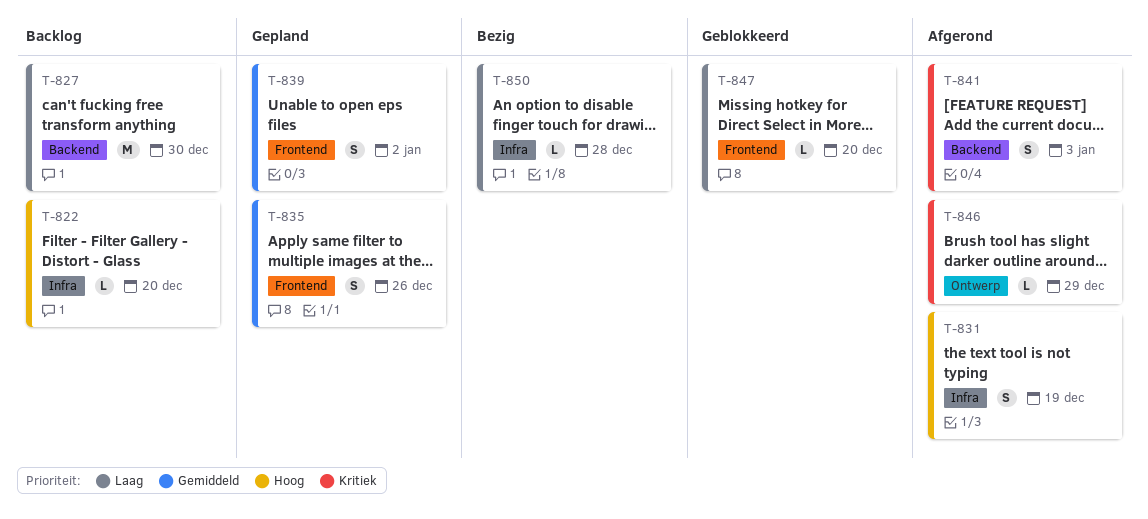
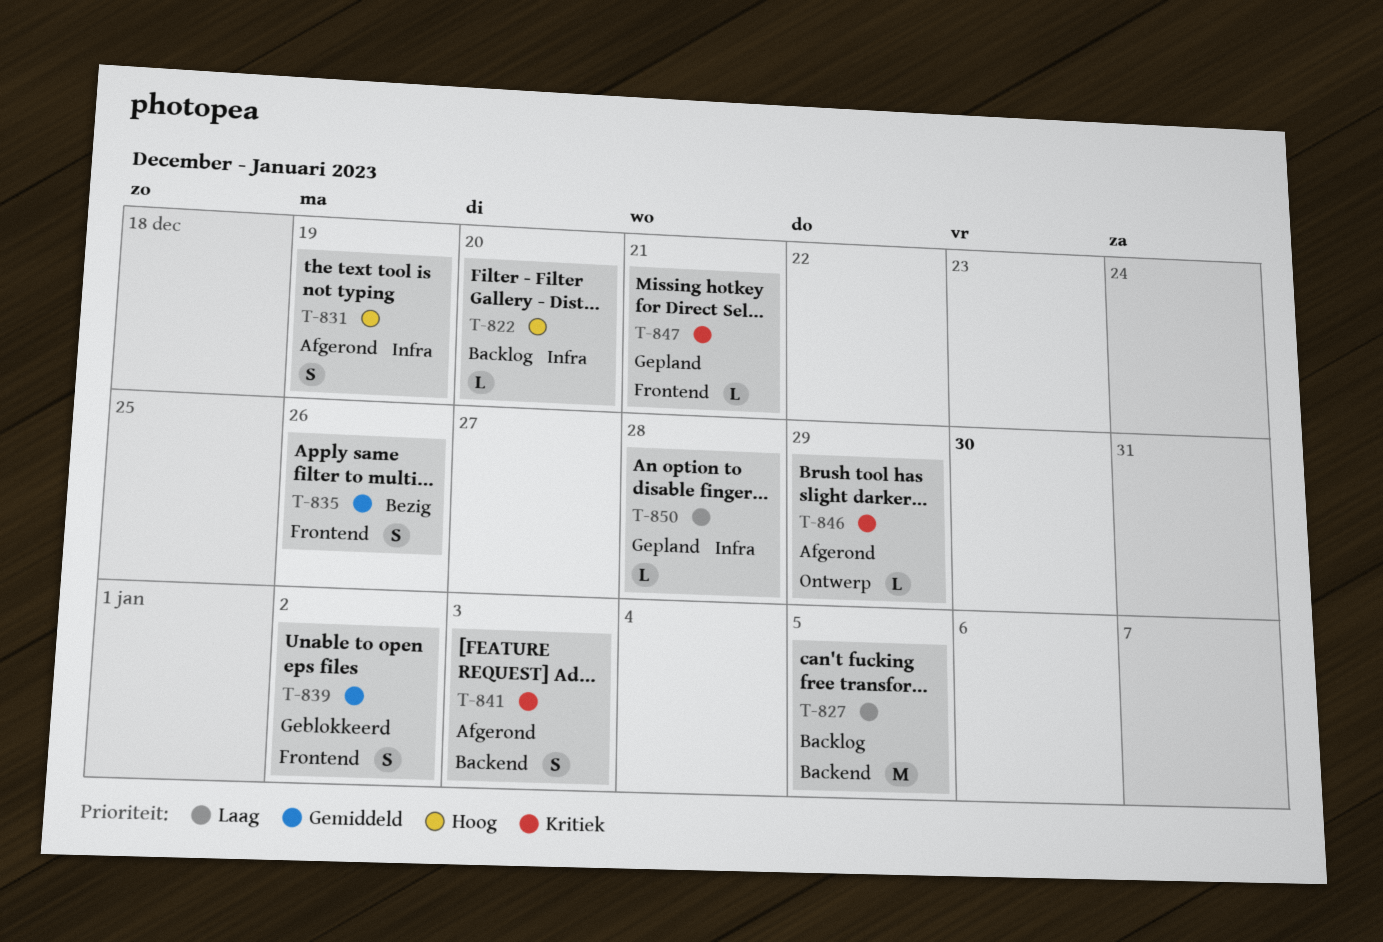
T-827, due: Dec 30 -> Jan 5
T-835, status: Gepland -> Bezig
T-839, status: Gepland -> Geblokkeerd
T-847, status: Geblokkeerd -> Gepland
T-847, priority: Laag -> Kritiek
T-847, due: Dec 20 -> Dec 21
T-850, status: Bezig -> Gepland

